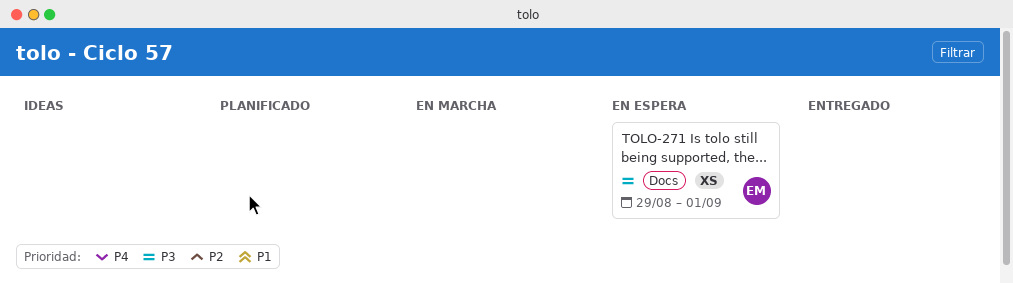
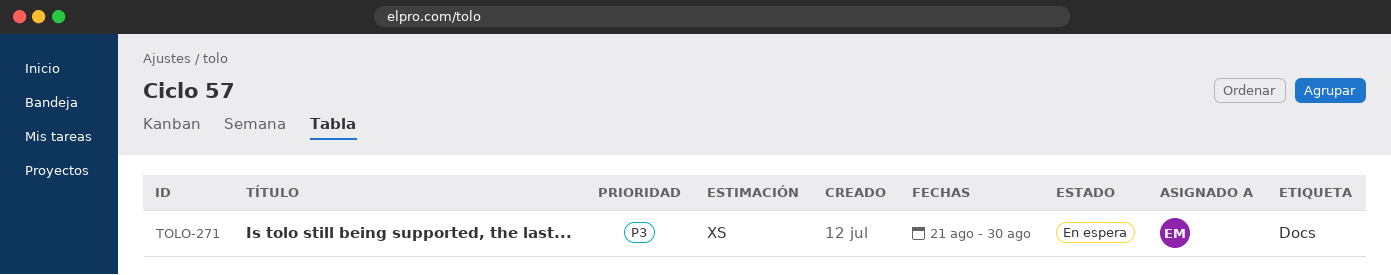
TOLO-271, start: Aug 29 -> Aug 21
TOLO-271, due: Sep 1 -> Aug 30

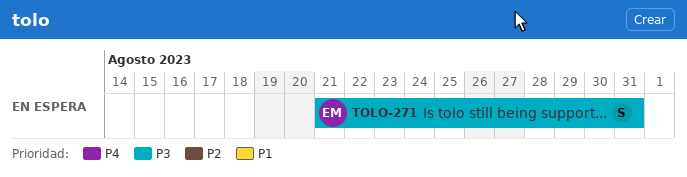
TOLO-271, estimate: XS -> S
TOLO-271, due: Aug 30 -> Aug 31

